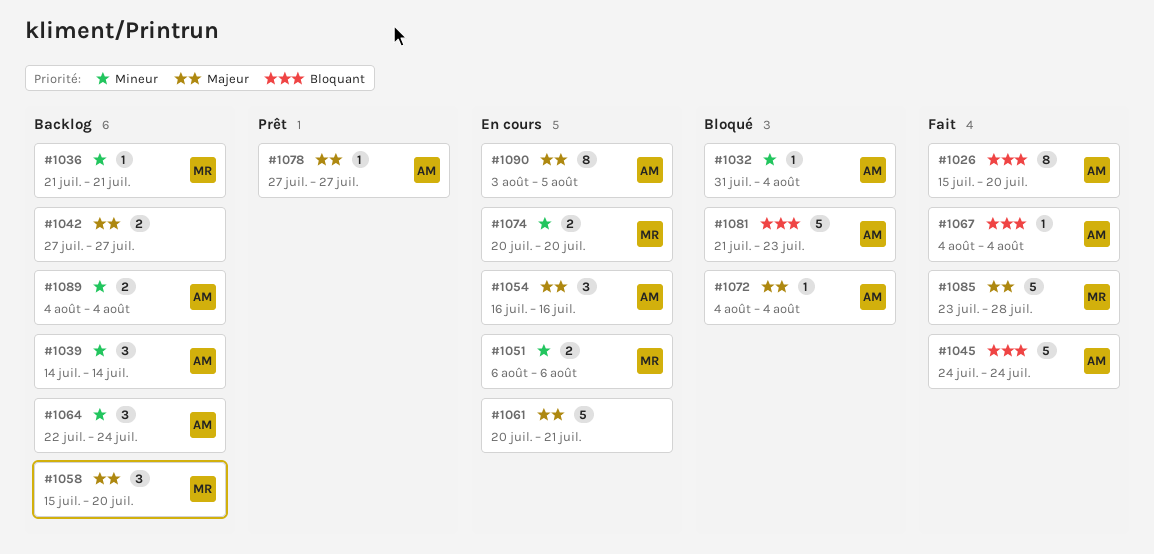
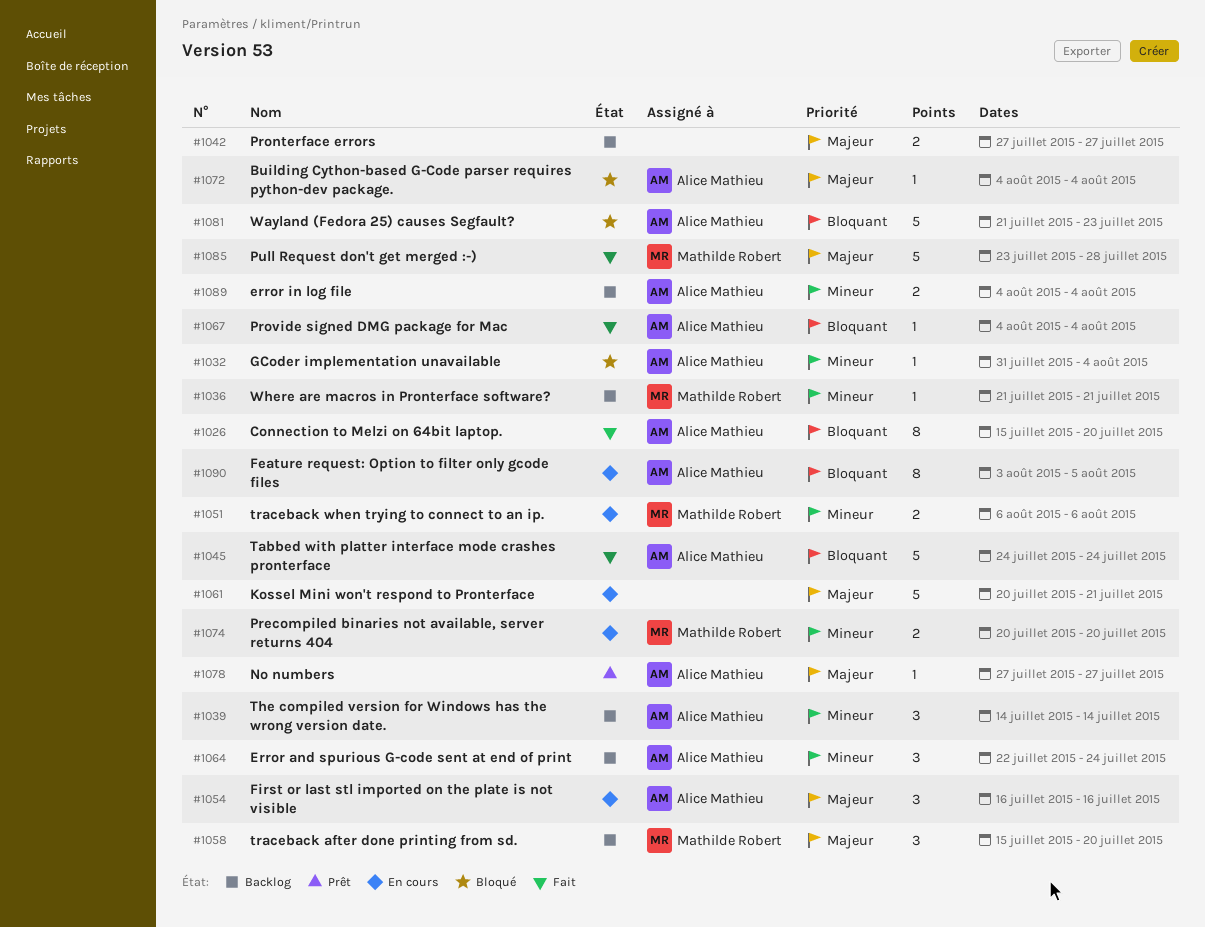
#1090, priority: Majeur -> Bloquant

